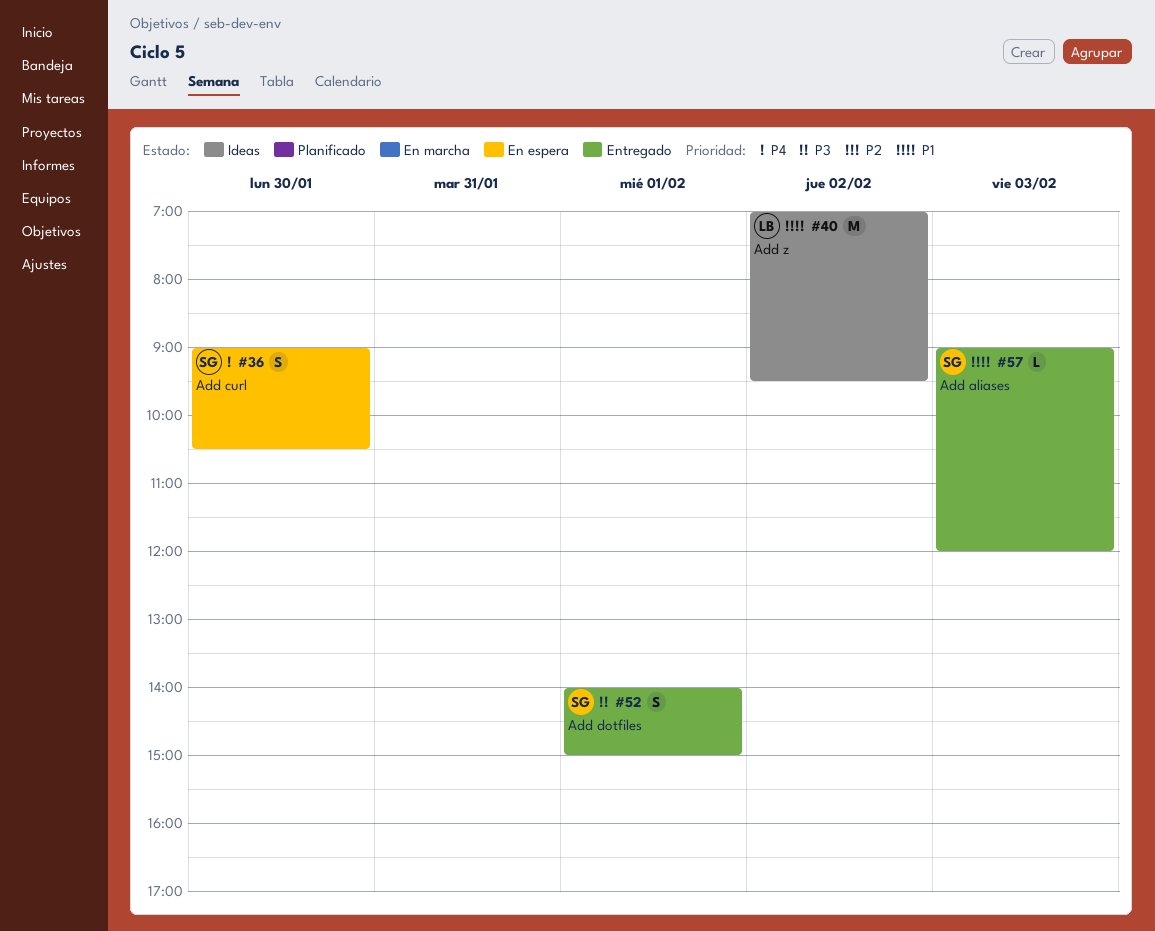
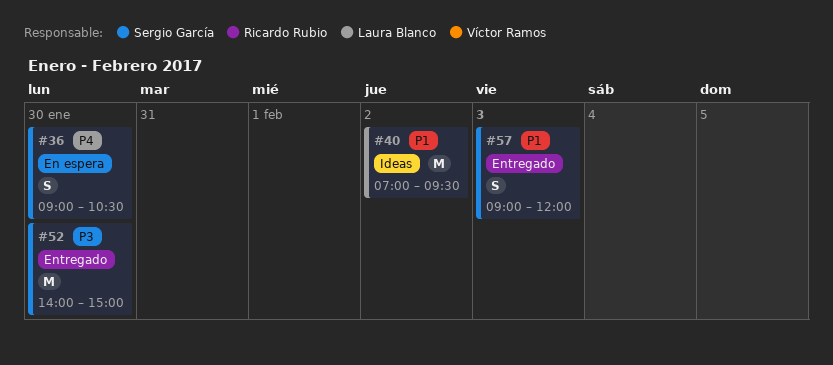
#52, estimate: S -> M
#52, day: Feb 1 -> Jan 30
#57, estimate: L -> S

